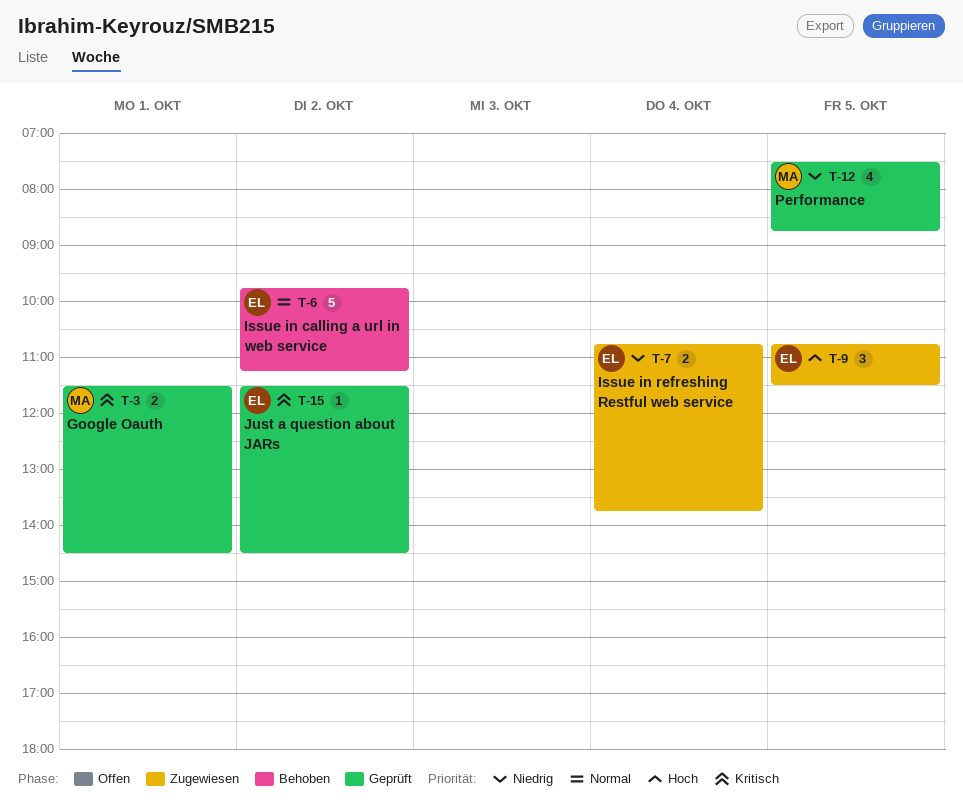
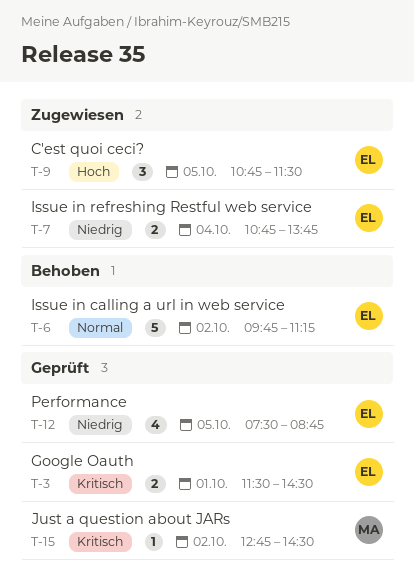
T-3, owner: MA -> EL
T-12, owner: MA -> EL
T-15, owner: EL -> MA
T-15, begins: 11:30 -> 12:45

